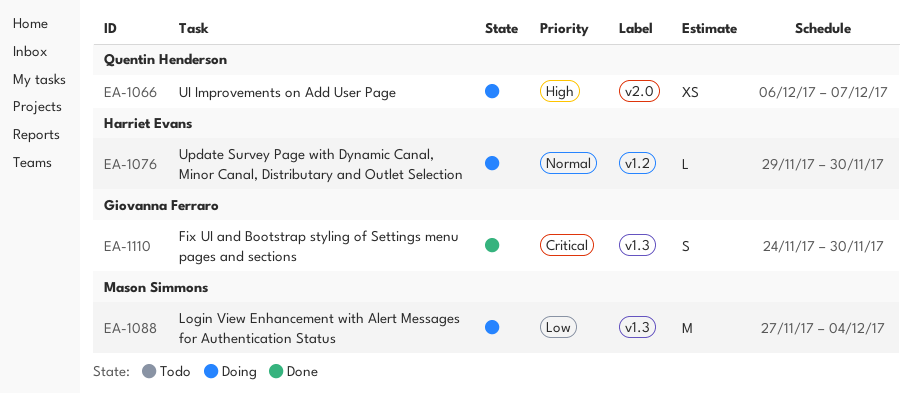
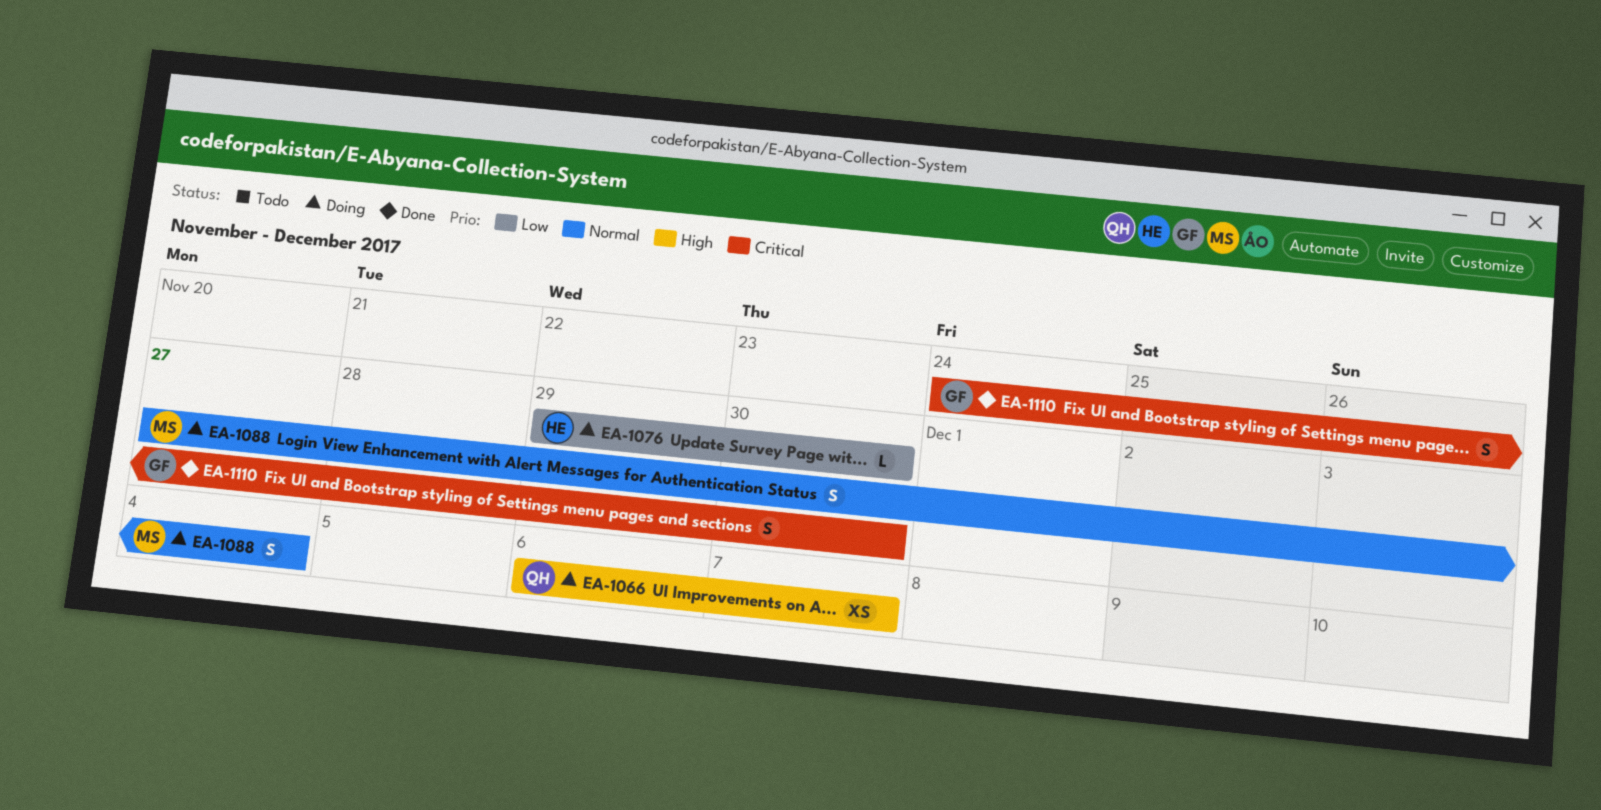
EA-1076, priority: Normal -> Low
EA-1088, priority: Low -> Normal
EA-1088, estimate: M -> S

